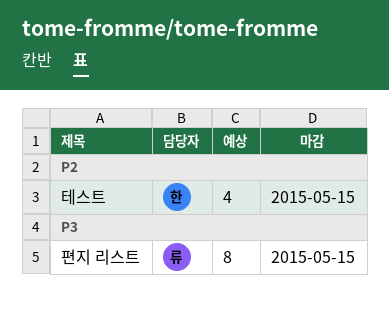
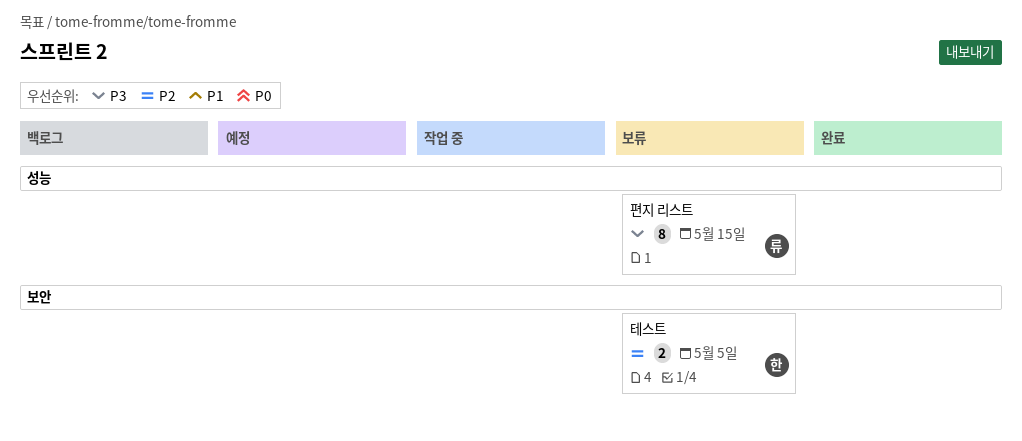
테스트, estimate: 4 -> 2
테스트, due: May 15 -> May 5

